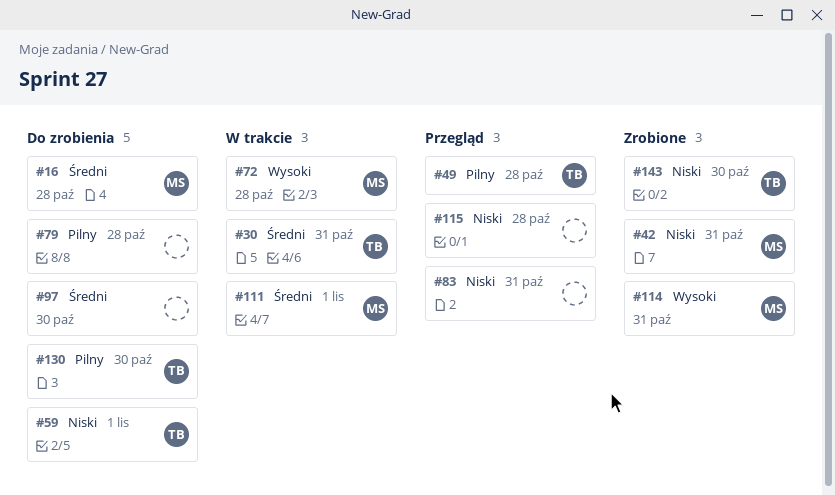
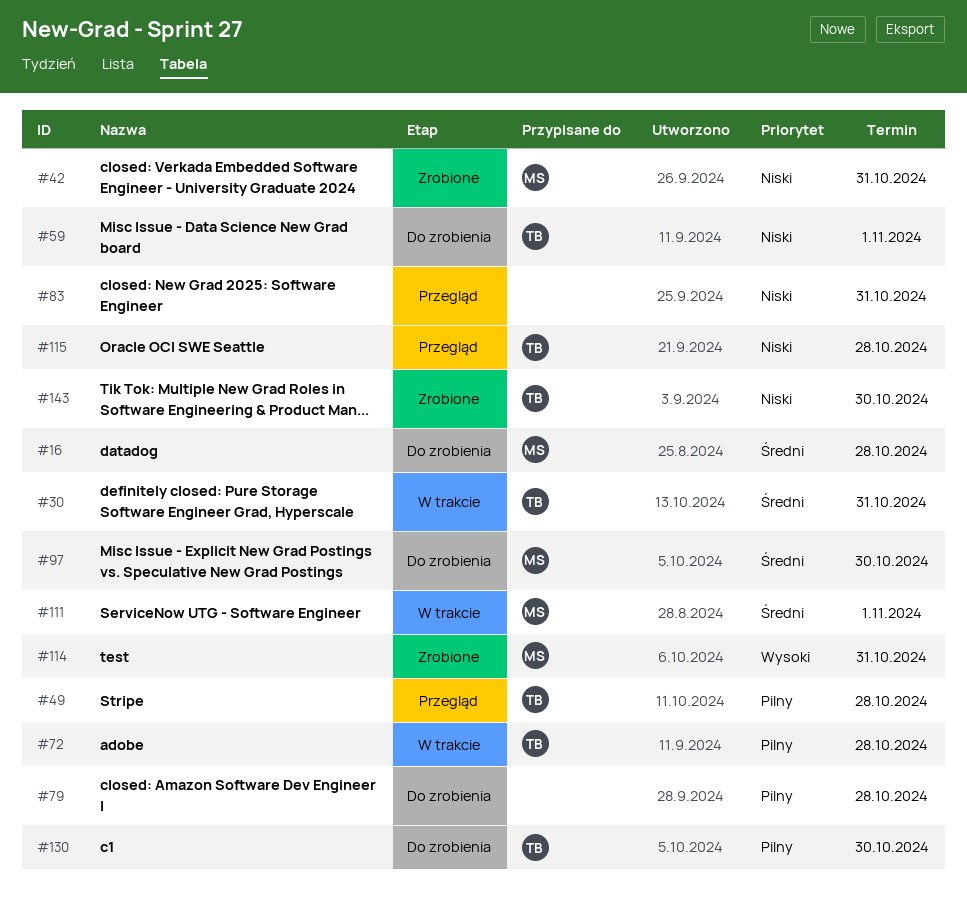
#72, owner: MS -> TB
#72, priority: Wysoki -> Pilny
#97, owner: none -> MS
#115, owner: none -> TB

